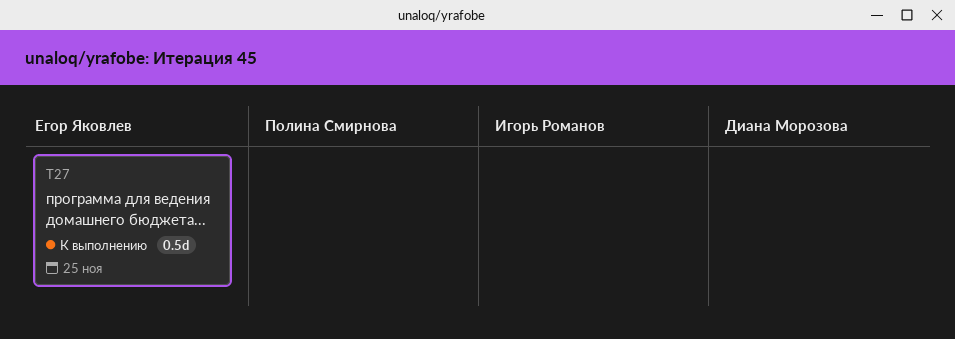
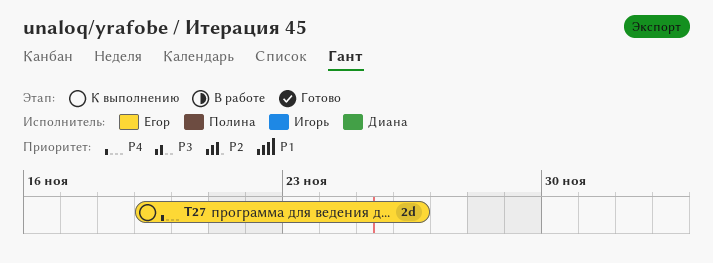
T27, estimate: 0.5d -> 2d
T27, due: Nov 25 -> Nov 26

